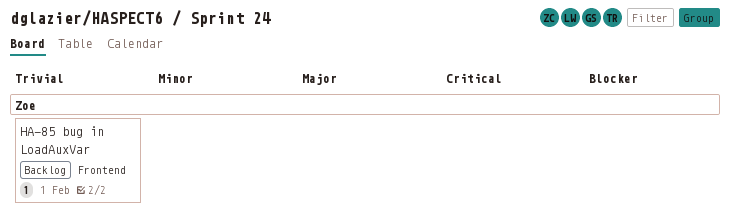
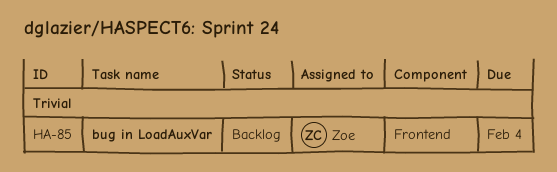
HA-85, due: Feb 1 -> Feb 4

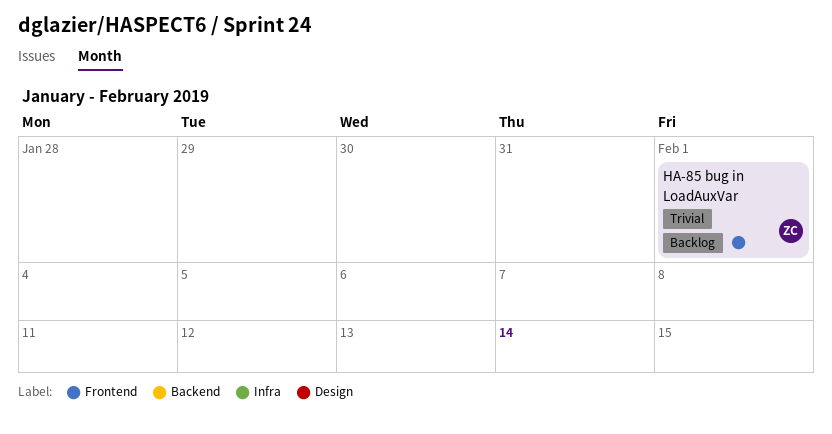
HA-85, due: Feb 4 -> Feb 1

